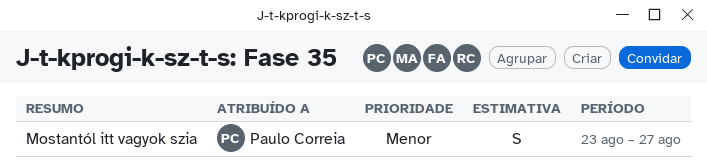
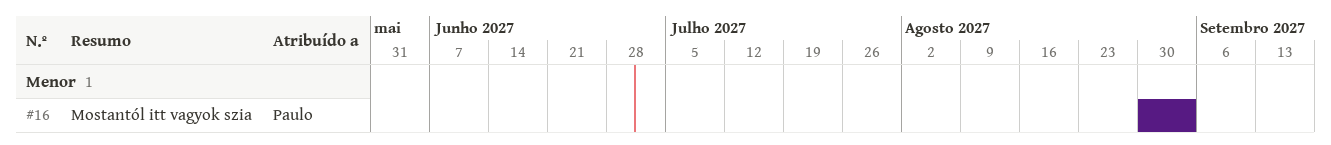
Mostantól itt vagyok szia, start: Aug 23 -> Aug 30
Mostantól itt vagyok szia, due: Aug 27 -> Sep 3

